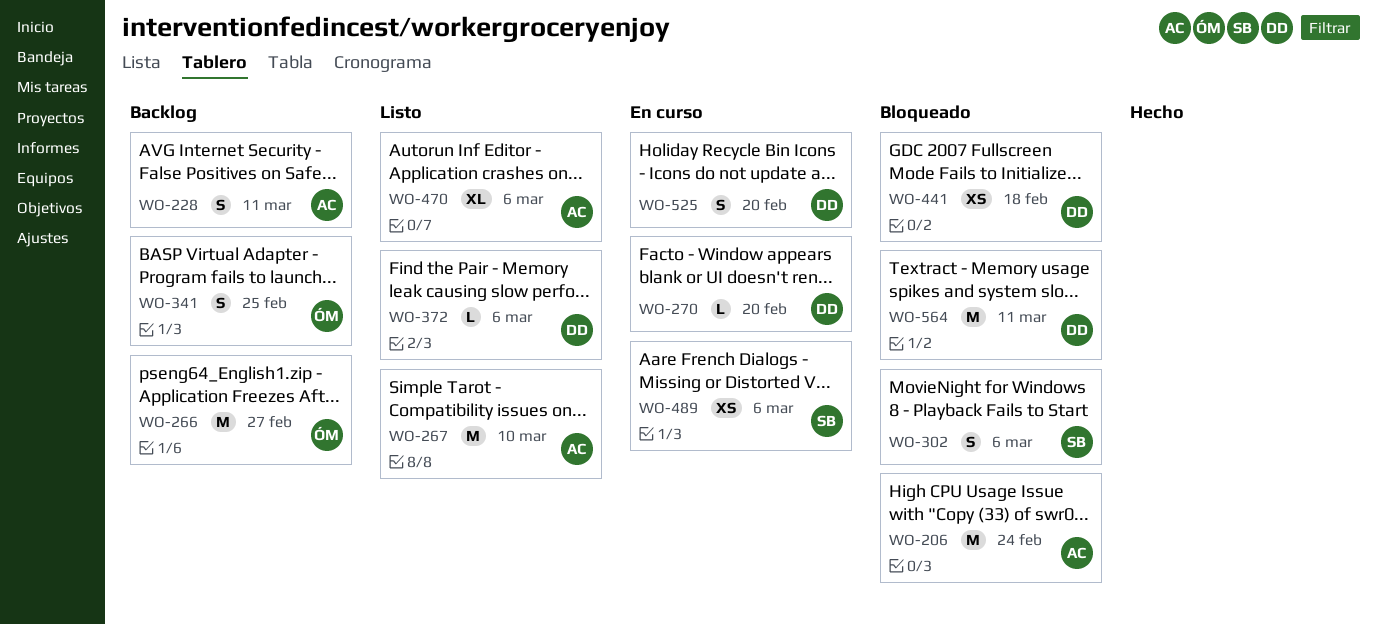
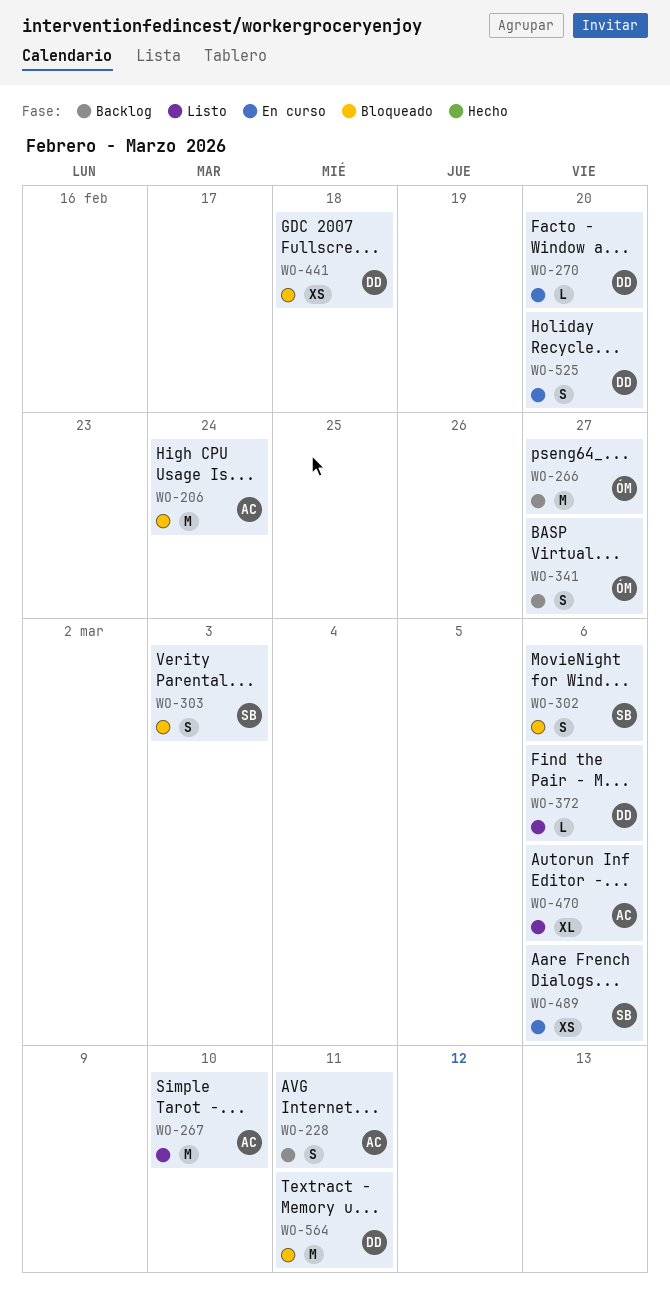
WO-303: none -> present
WO-341, due: Feb 25 -> Feb 27

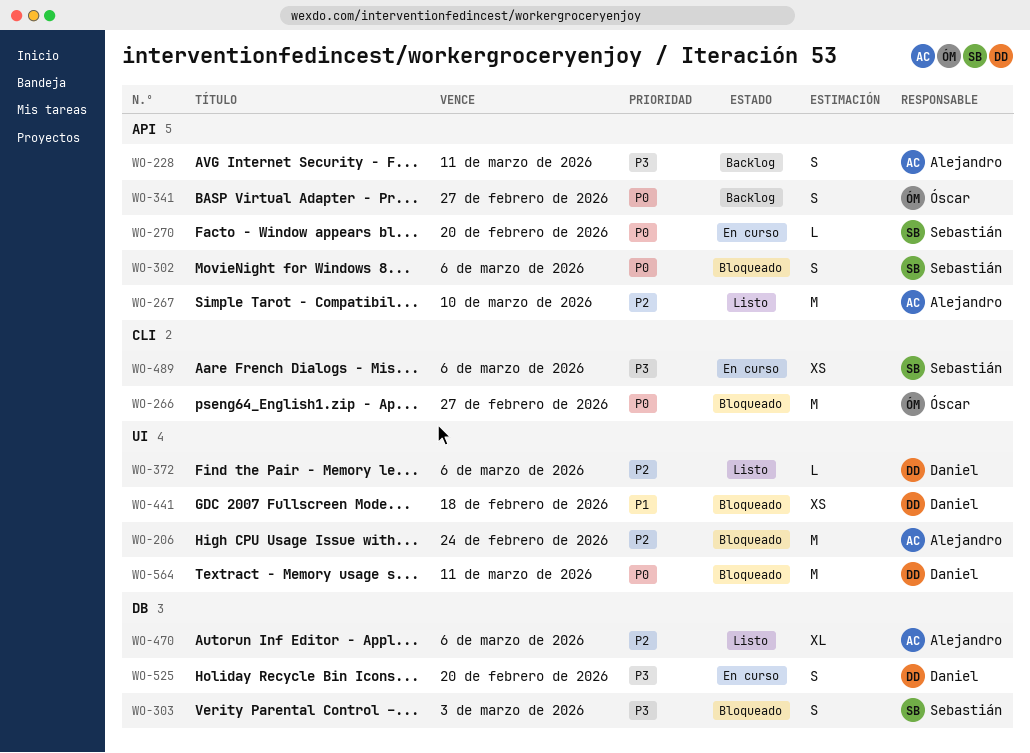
WO-266, status: Backlog -> Bloqueado
WO-270, owner: Daniel -> Sebastián

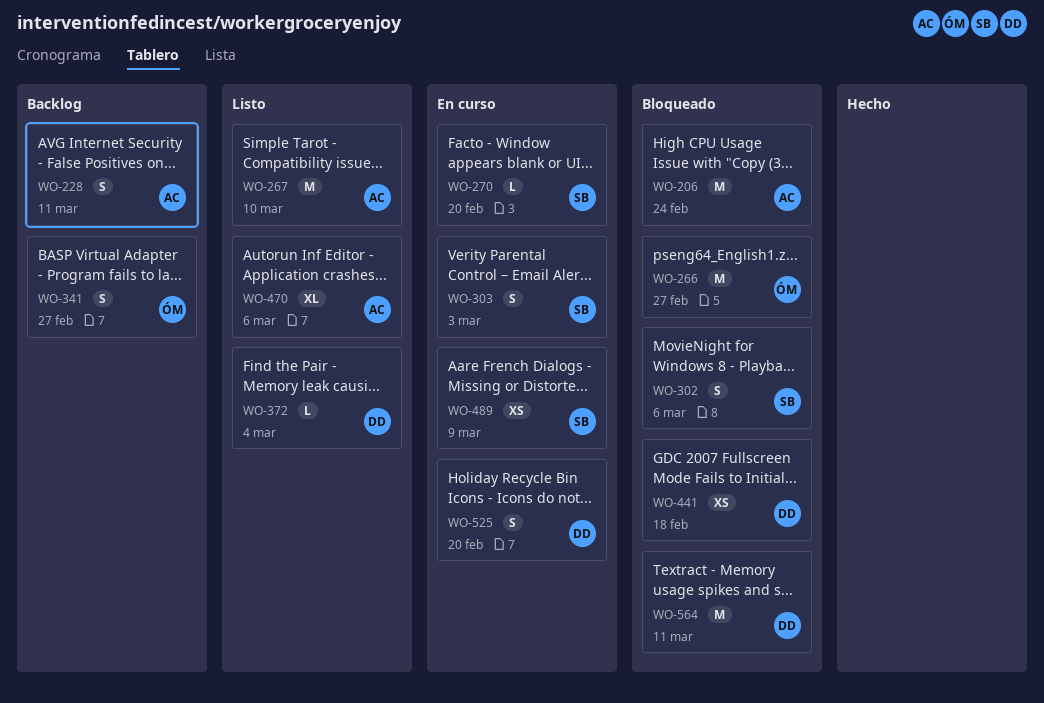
WO-303, status: Bloqueado -> En curso
WO-372, due: Mar 6 -> Mar 4
WO-489, due: Mar 6 -> Mar 9

